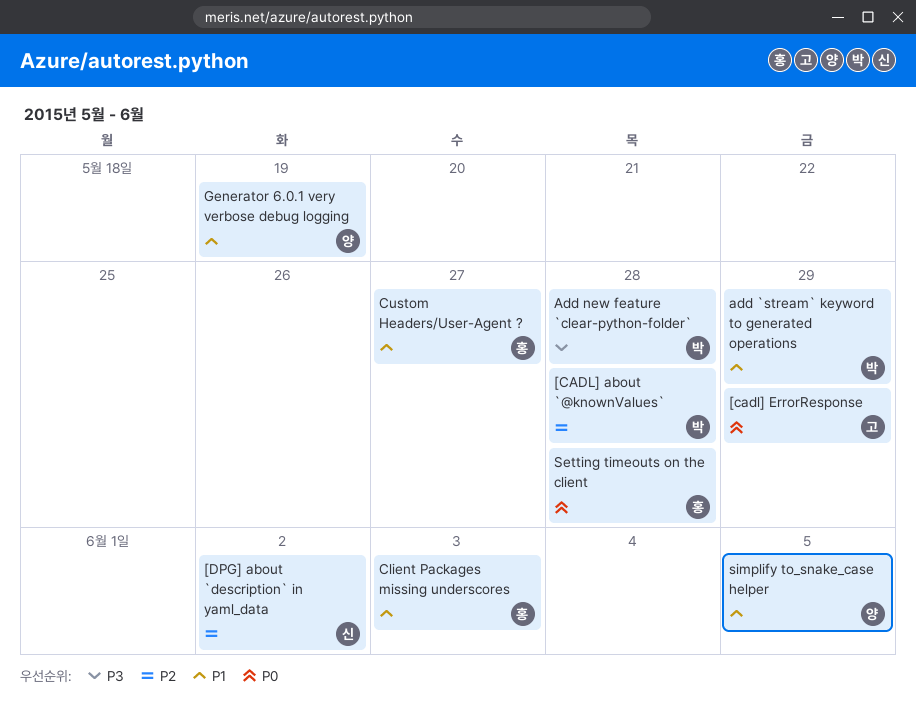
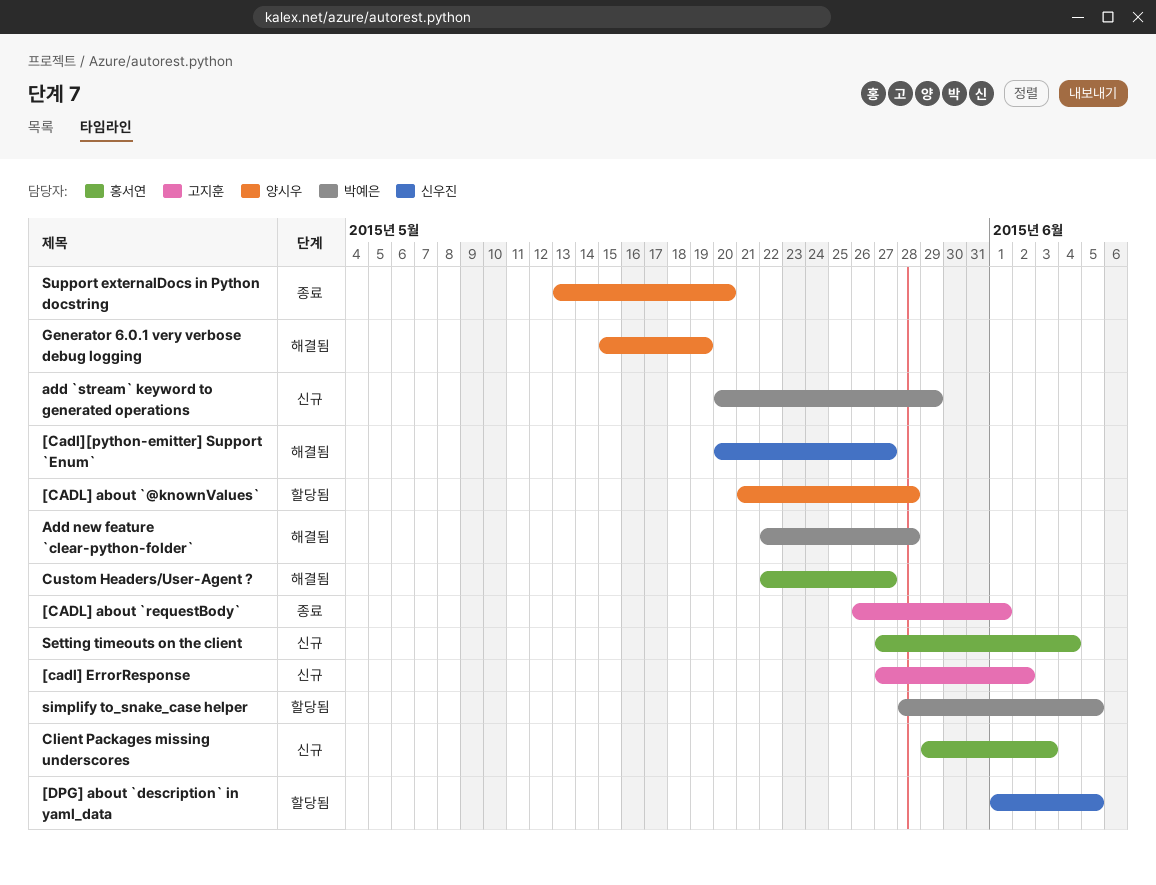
[CADL] about `@knownValues`, owner: 박예은 -> 양시우
[CADL] about `requestBody`: none -> present
[cadl] ErrorResponse, due: May 29 -> Jun 2
[Cadl][python-emitter] Support `Enum`: none -> present
[DPG] about `description` in yaml_data, due: Jun 2 -> Jun 5
Setting timeouts on the client, due: May 28 -> Jun 4
simplify to_snake_case helper, owner: 양시우 -> 박예은
Support externalDocs in Python docstring: none -> present

